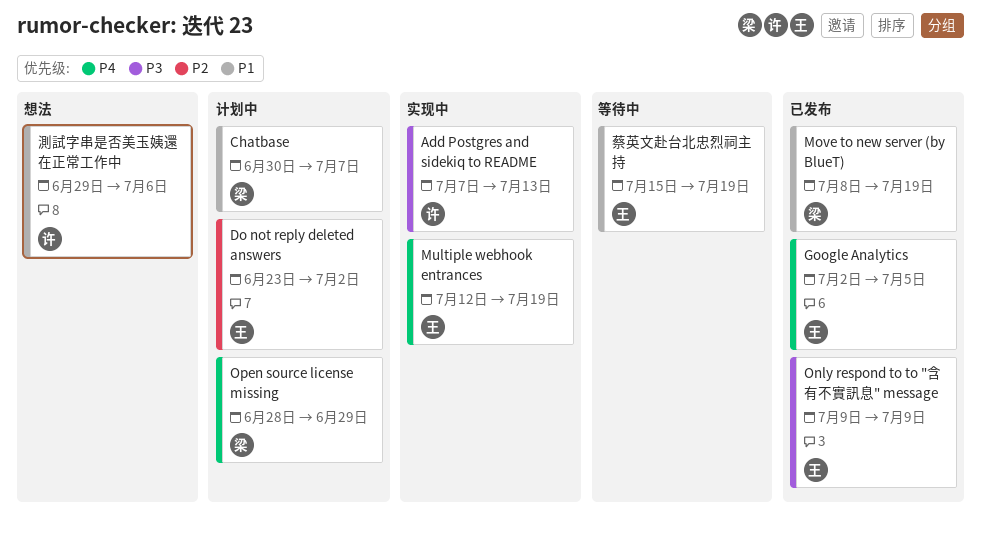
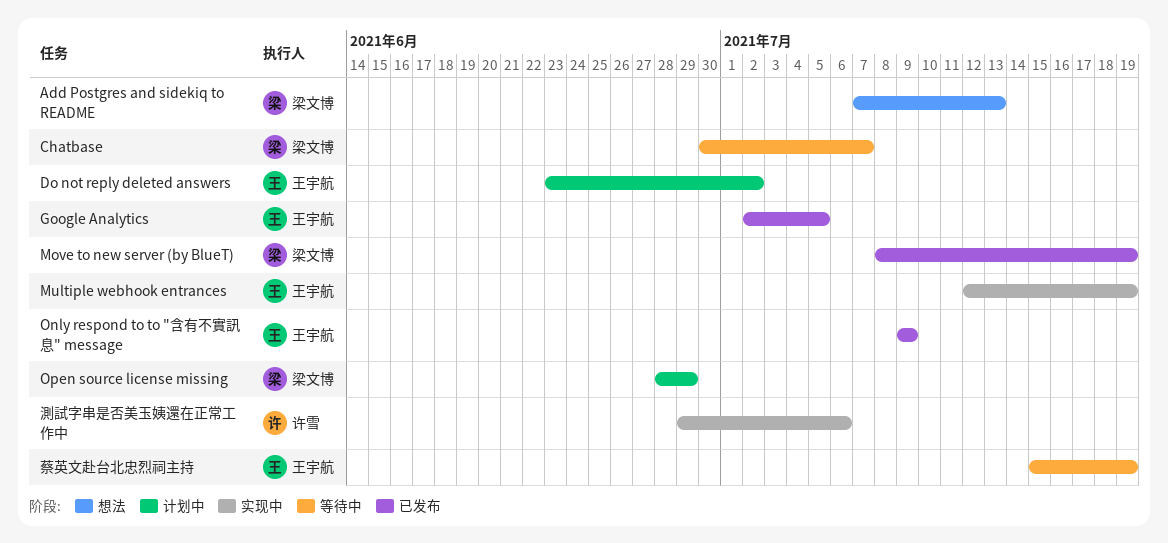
Add Postgres and sidekiq to README, status: 实现中 -> 想法
Add Postgres and sidekiq to README, owner: 许雪 -> 梁文博
Chatbase, status: 计划中 -> 等待中
測試字串是否美玉姨還在正常工作中, status: 想法 -> 实现中

